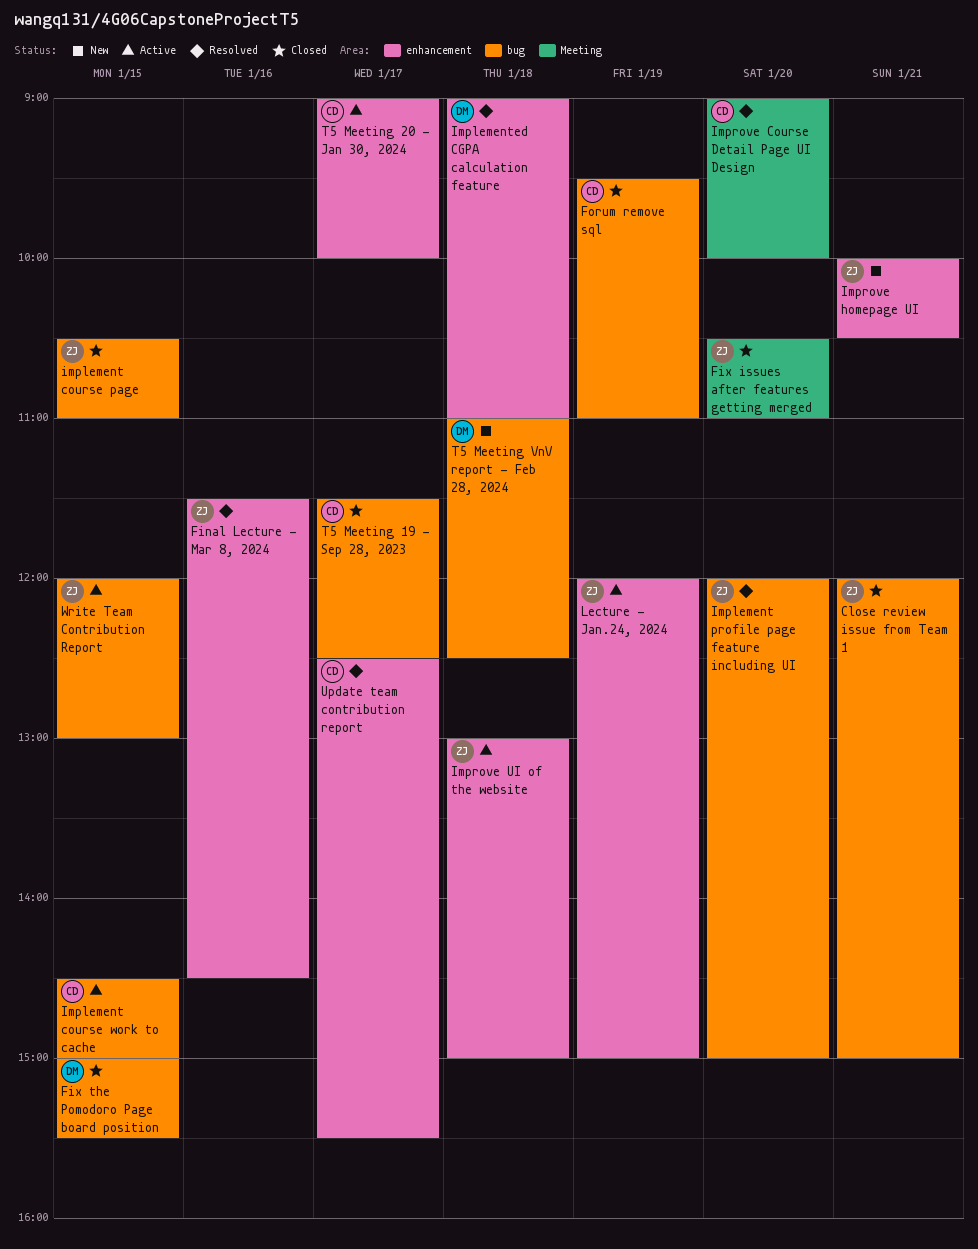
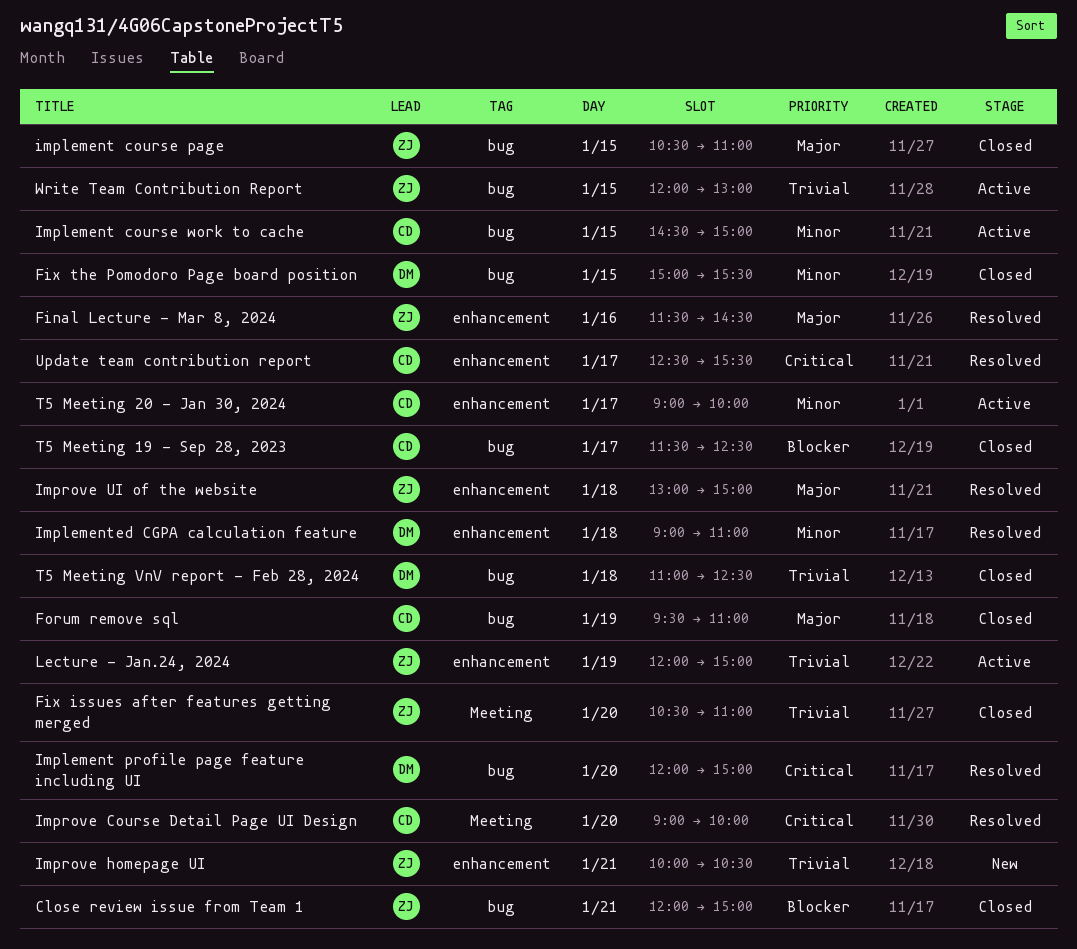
Implement profile page feature including UI, owner: ZJ -> DM
Improve UI of the website, status: Active -> Resolved
T5 Meeting VnV report - Feb 28, 2024, status: New -> Closed

